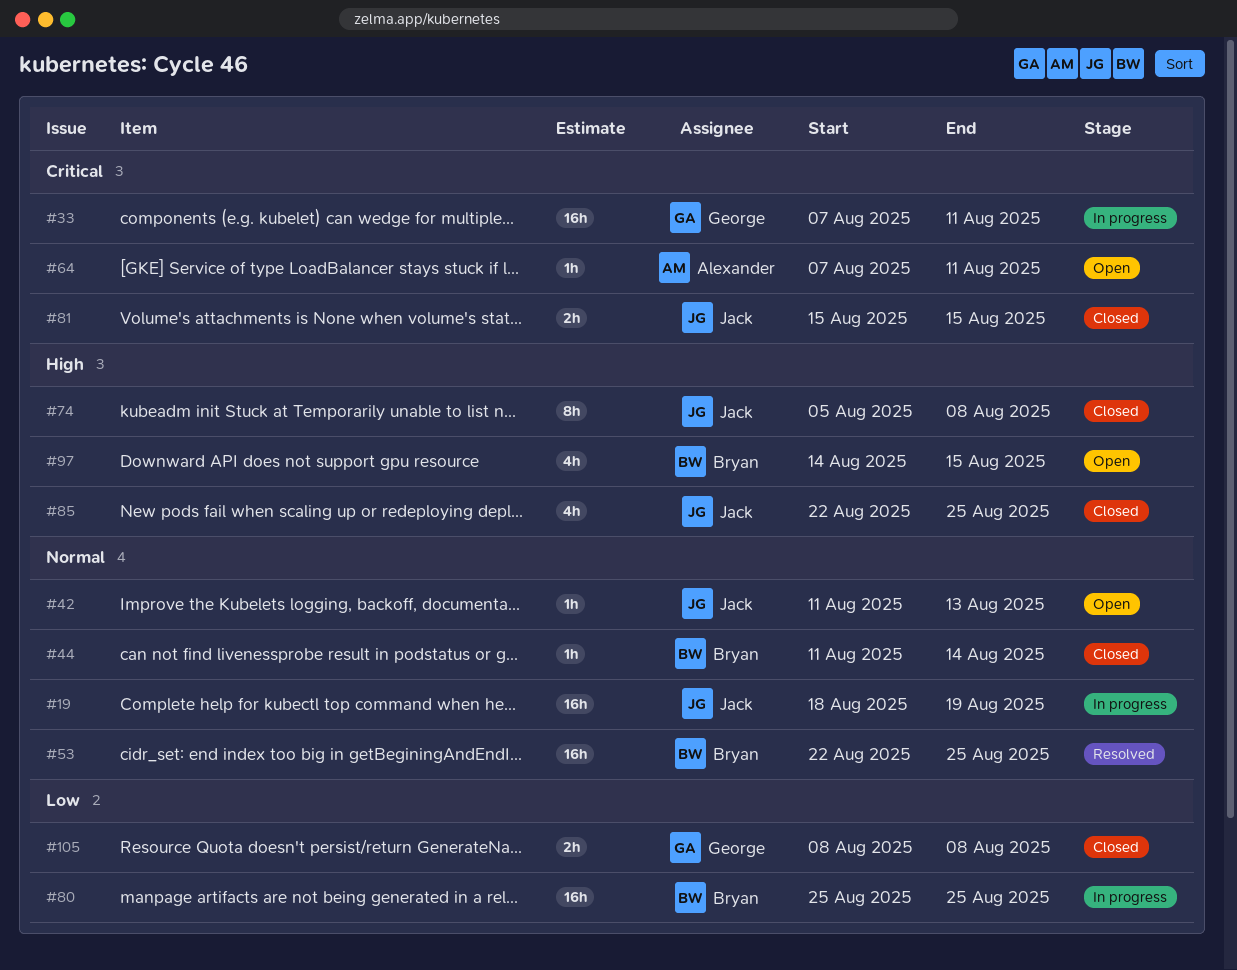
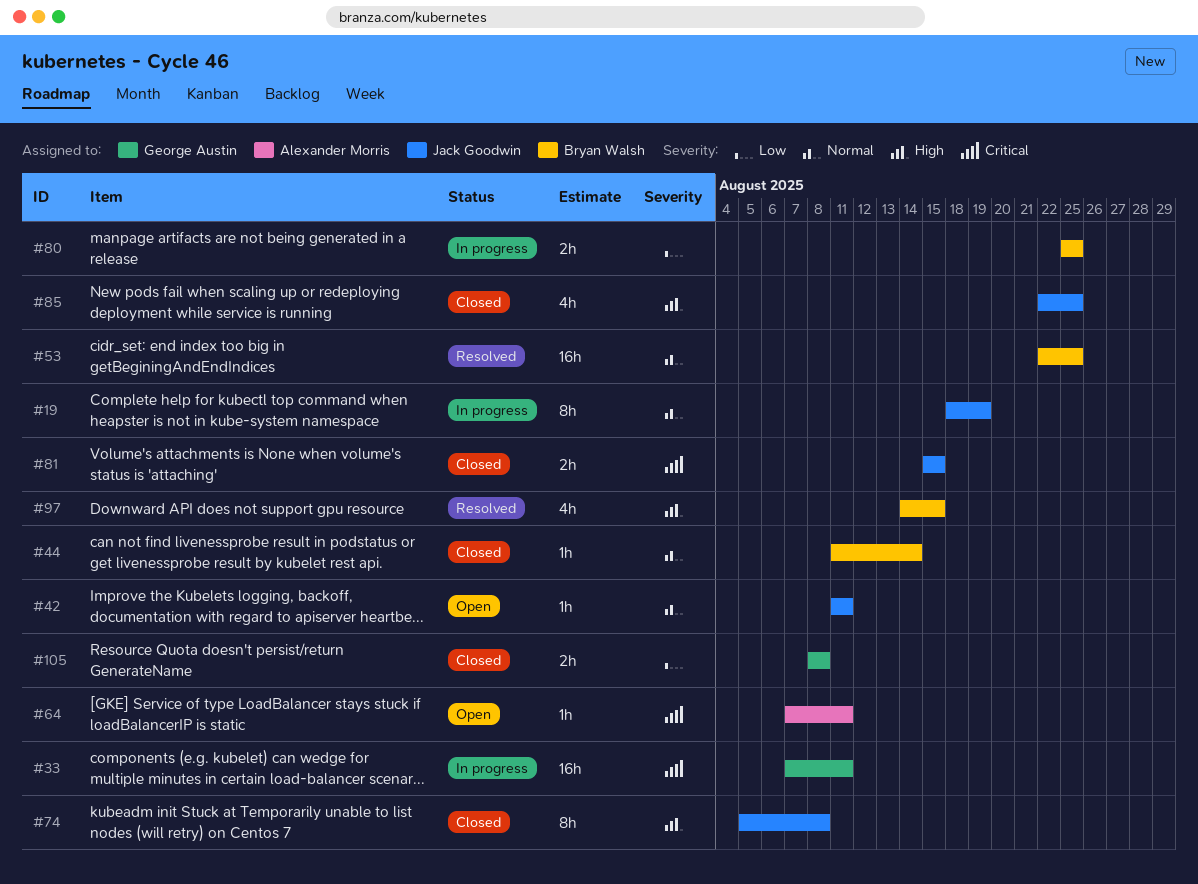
#19, estimate: 16h -> 8h
#42, due: Aug 13 -> Aug 11
#80, estimate: 16h -> 2h
#97, status: Open -> Resolved

